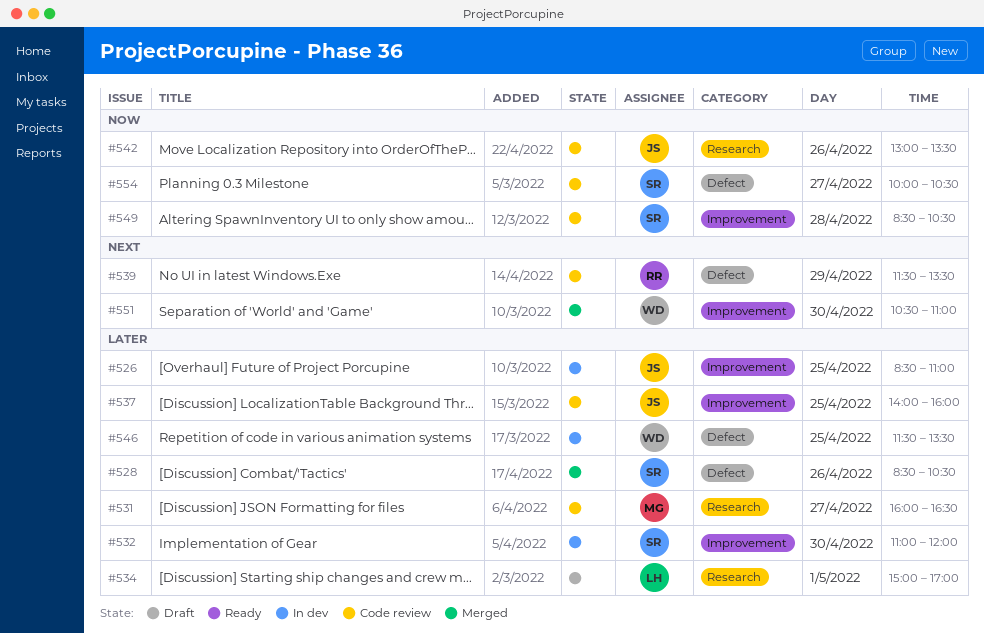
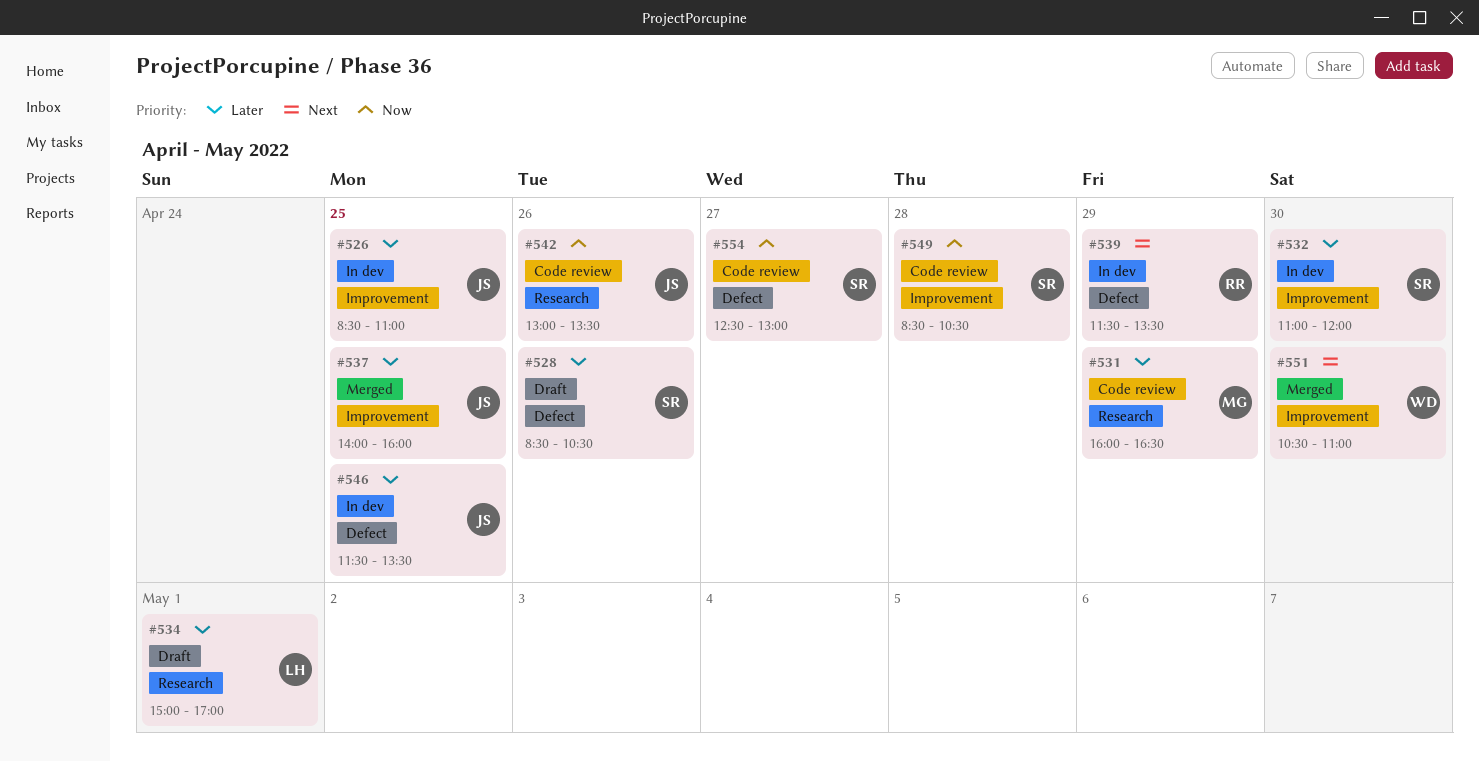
#528, status: Merged -> Draft
#531, day: Apr 27 -> Apr 29
#537, status: Code review -> Merged
#539, status: Code review -> In dev
#546, owner: WD -> JS
#554, begins: 10:00 -> 12:30
#554, ends: 10:30 -> 13:00

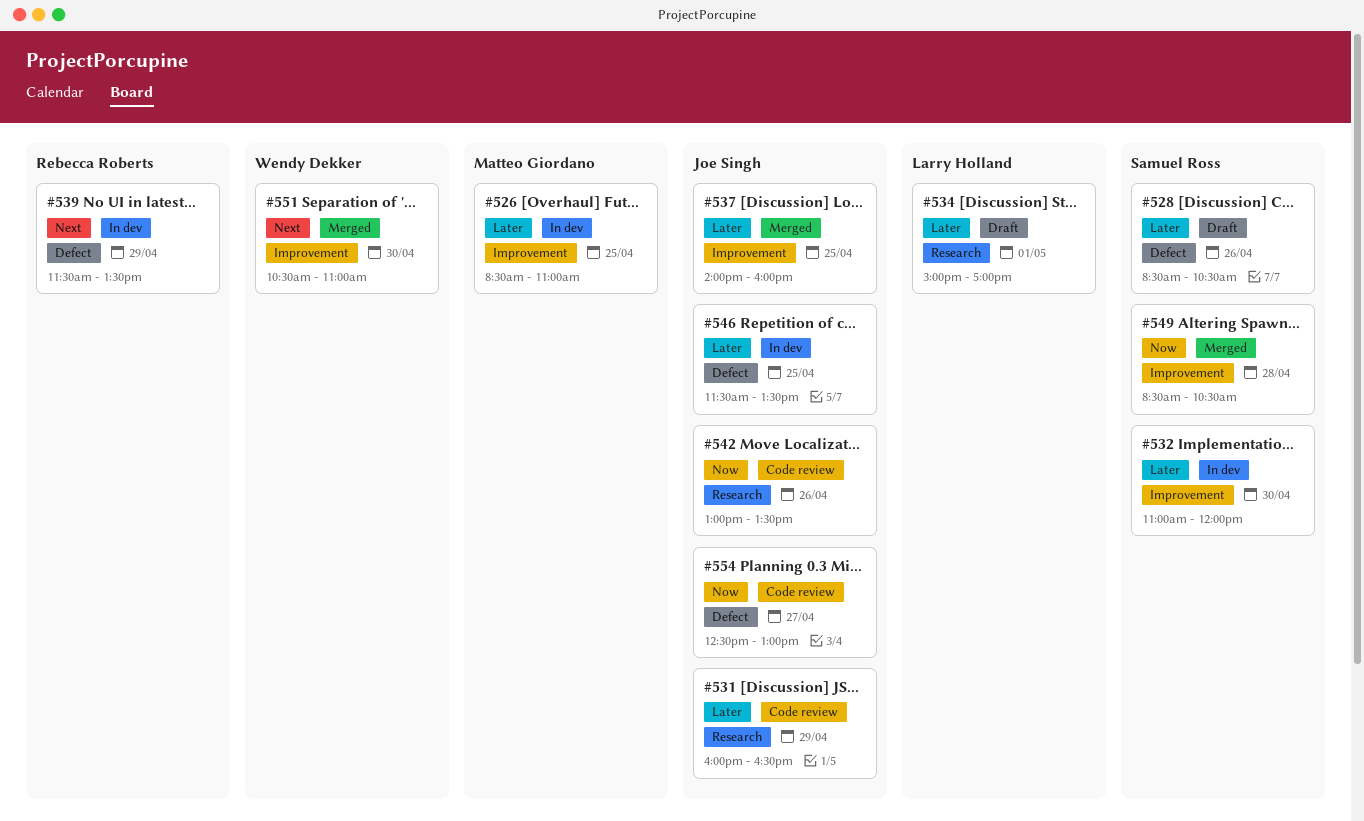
#526, owner: Joe Singh -> Matteo Giordano
#531, owner: Matteo Giordano -> Joe Singh
#549, status: Code review -> Merged
#554, owner: Samuel Ross -> Joe Singh

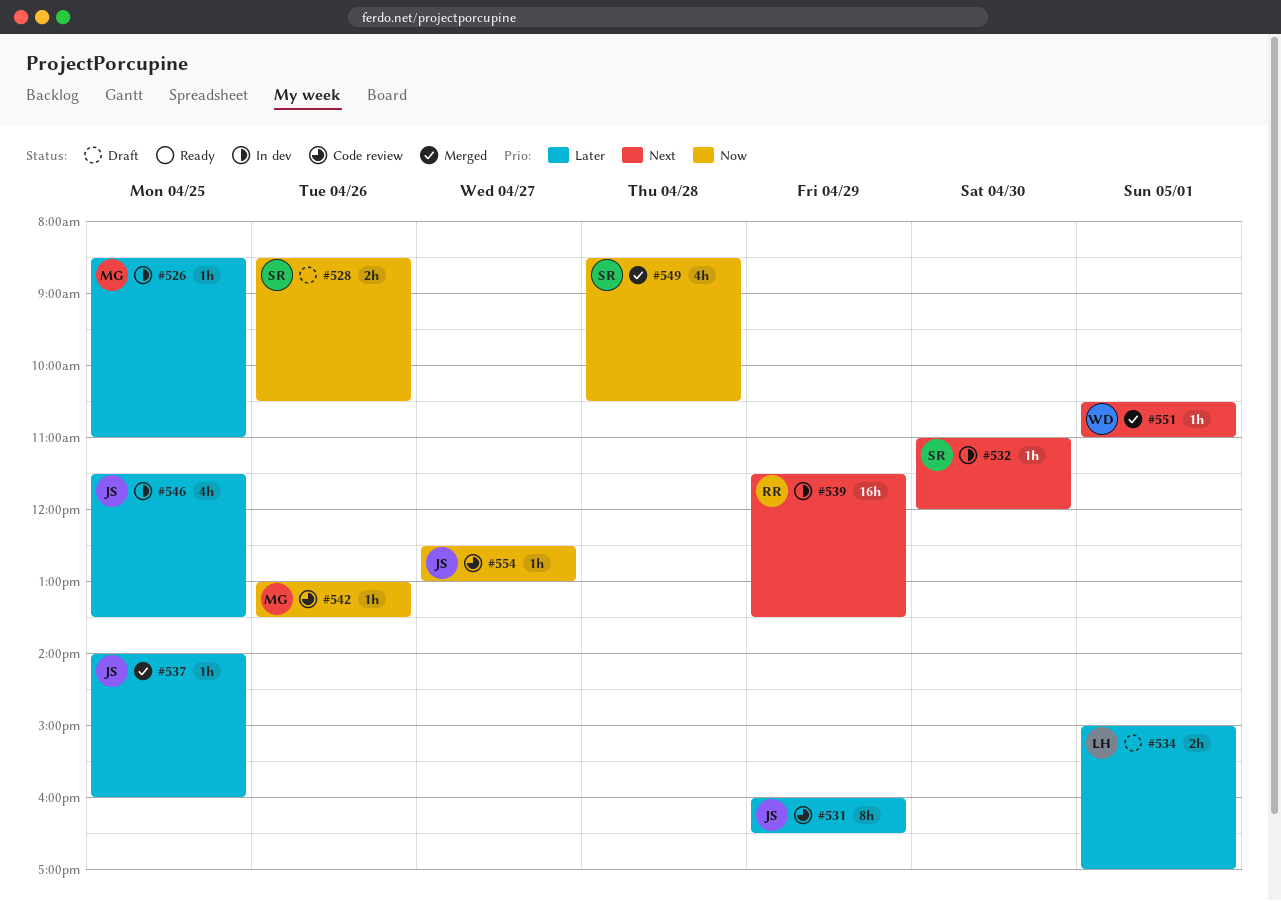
#528, priority: Later -> Now
#532, priority: Later -> Next
#542, owner: Joe Singh -> Matteo Giordano
#551, day: Apr 30 -> May 1

